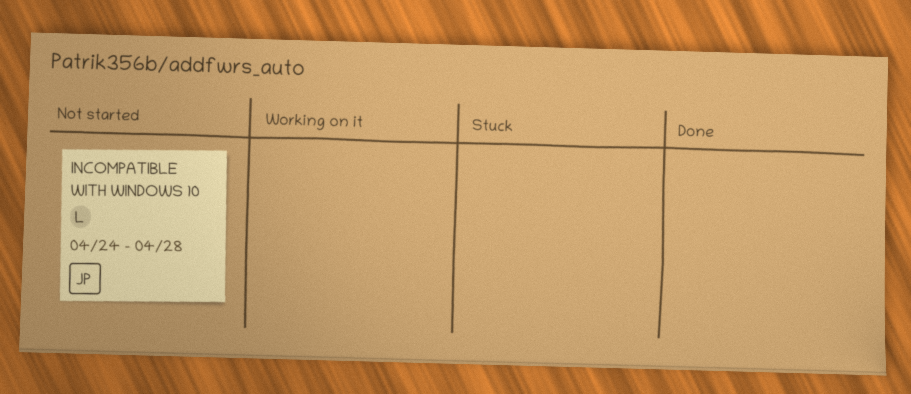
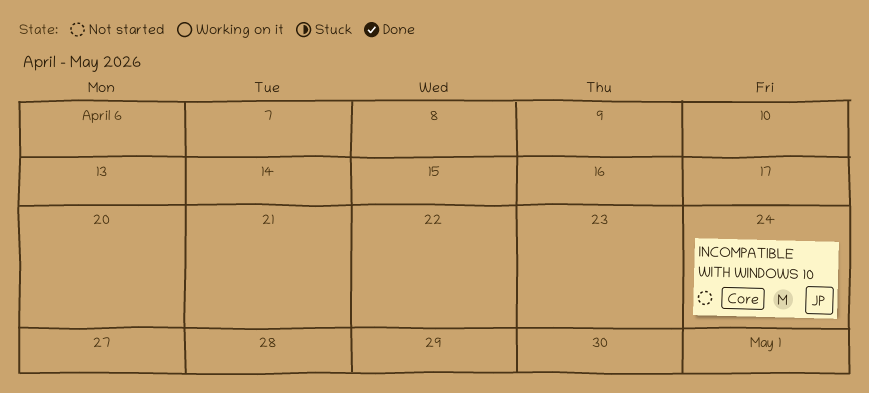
INCOMPATIBLE WITH WINDOWS 10, estimate: L -> M
INCOMPATIBLE WITH WINDOWS 10, due: Apr 28 -> Apr 24

